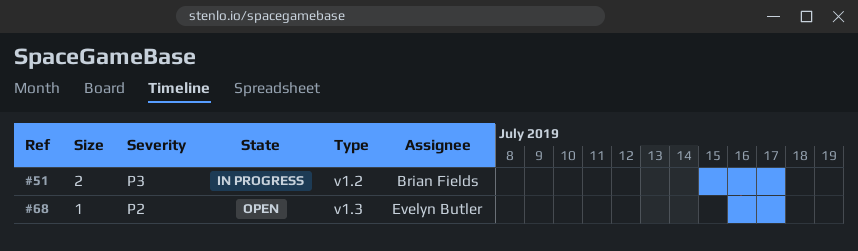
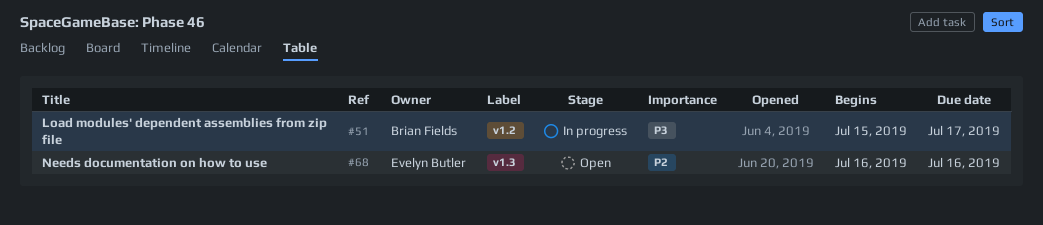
#68, due: Jul 17 -> Jul 16

